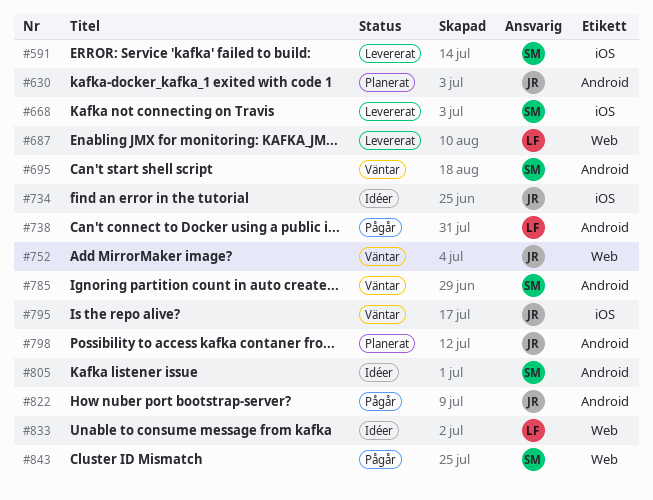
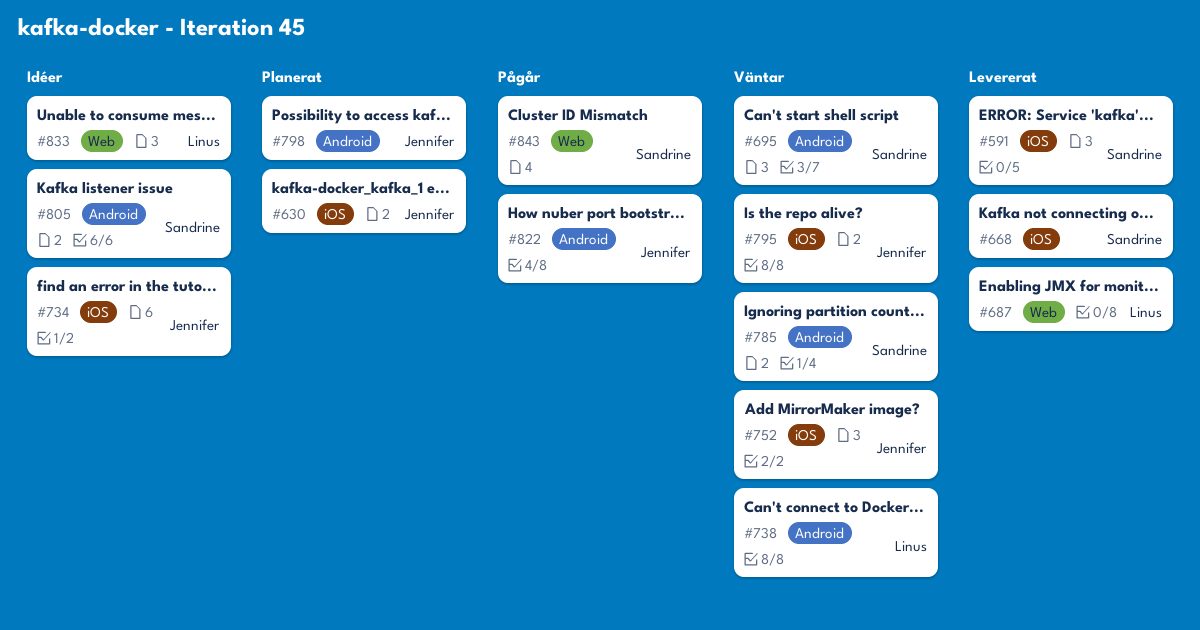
#630, label: Android -> iOS
#738, status: Pågår -> Väntar
#752, label: Web -> iOS

